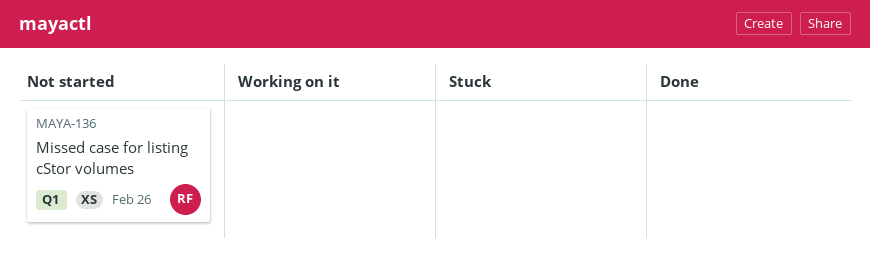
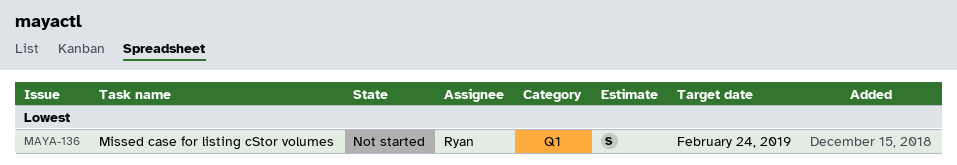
MAYA-136, estimate: XS -> S
MAYA-136, due: Feb 26 -> Feb 24

